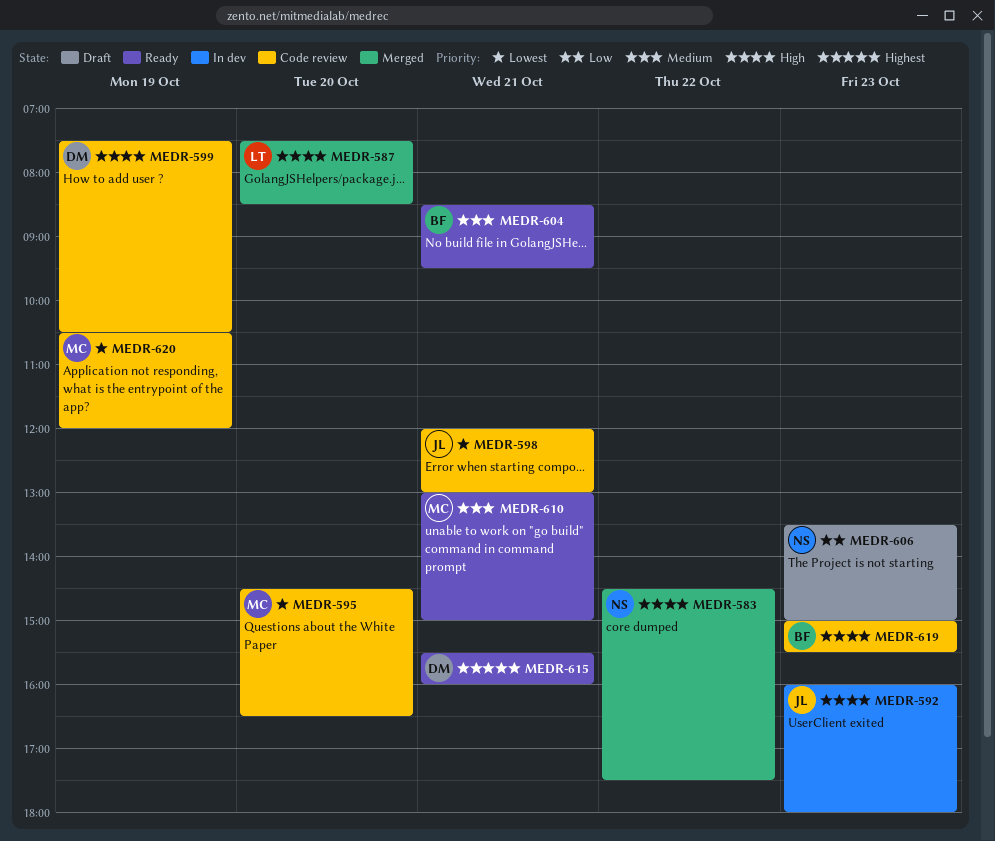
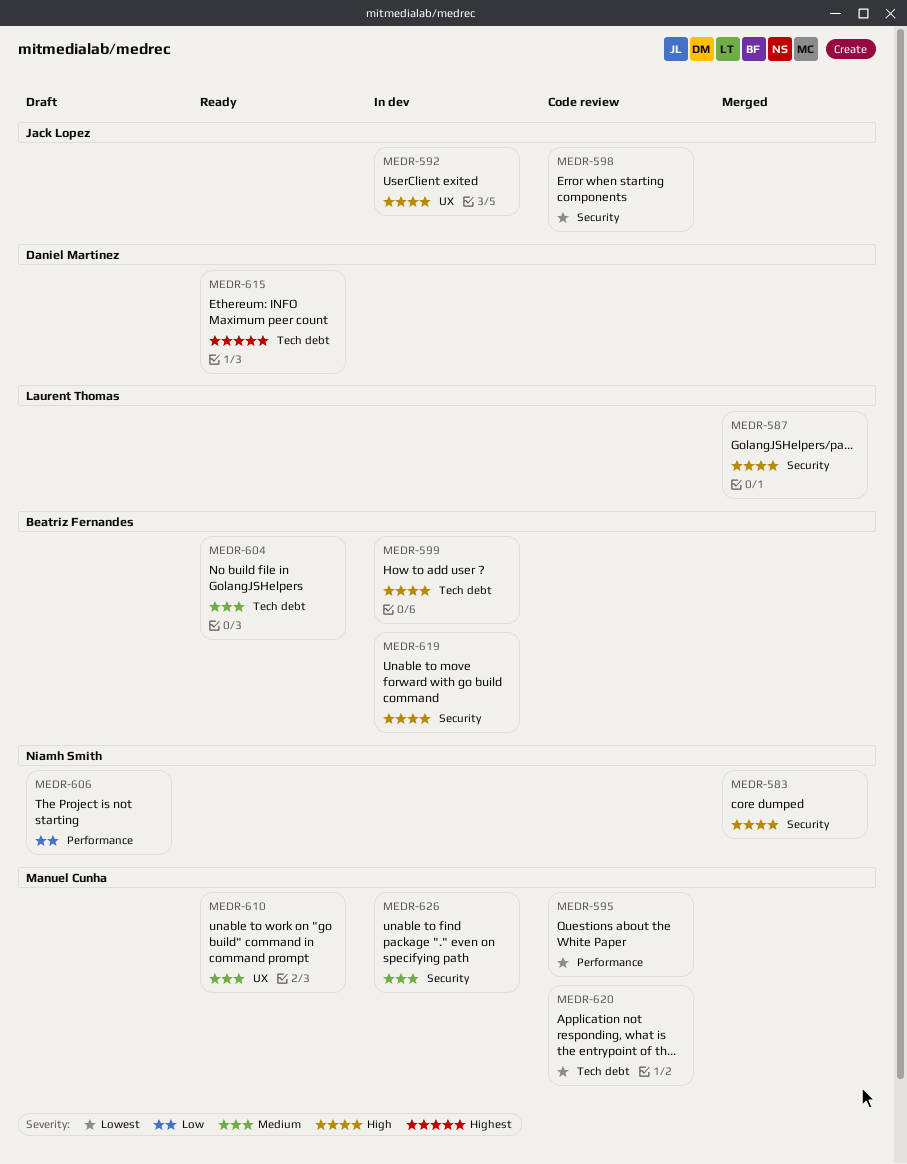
MEDR-599, status: Code review -> In dev
MEDR-599, owner: Daniel Martínez -> Beatriz Fernandes
MEDR-619, status: Code review -> In dev
MEDR-626: none -> present

